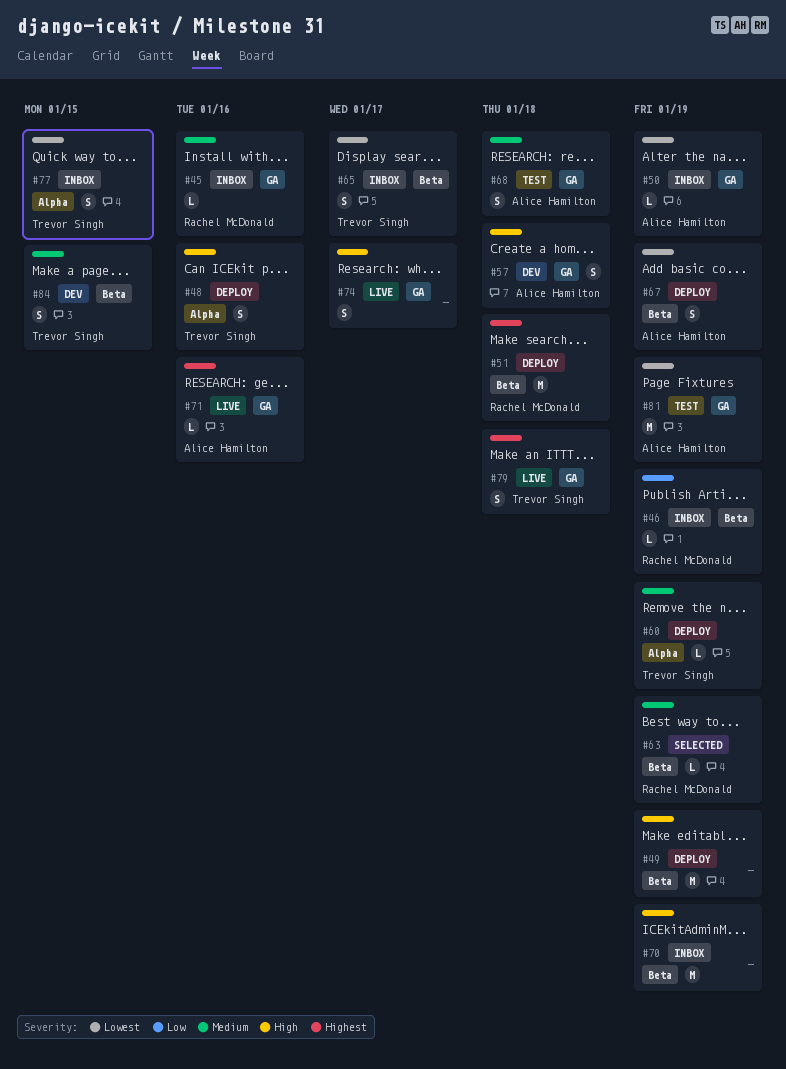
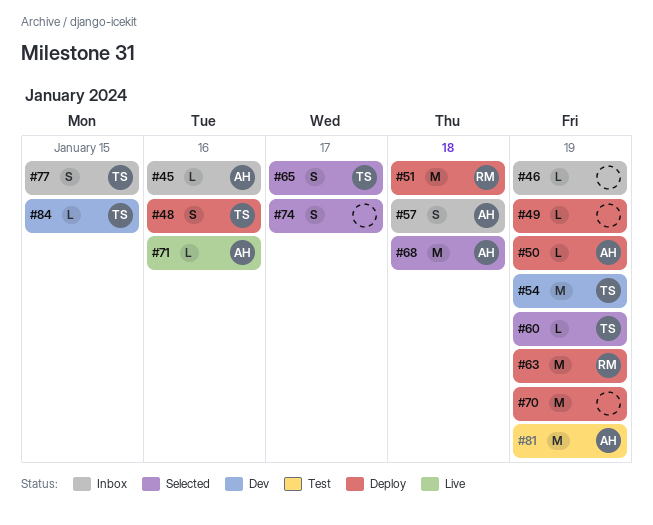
#45, owner: Rachel McDonald -> Alice Hamilton
#46, owner: Rachel McDonald -> none
#49, estimate: M -> L
#50, status: Inbox -> Deploy
#54: none -> present
#57, status: Dev -> Inbox
#60, status: Deploy -> Selected
#63, status: Selected -> Deploy
#63, estimate: L -> M
#65, status: Inbox -> Selected
#67: present -> none
#68, status: Test -> Selected
#68, estimate: S -> M
#70, status: Inbox -> Deploy
#74, status: Live -> Selected
#79: present -> none
#84, estimate: S -> L

